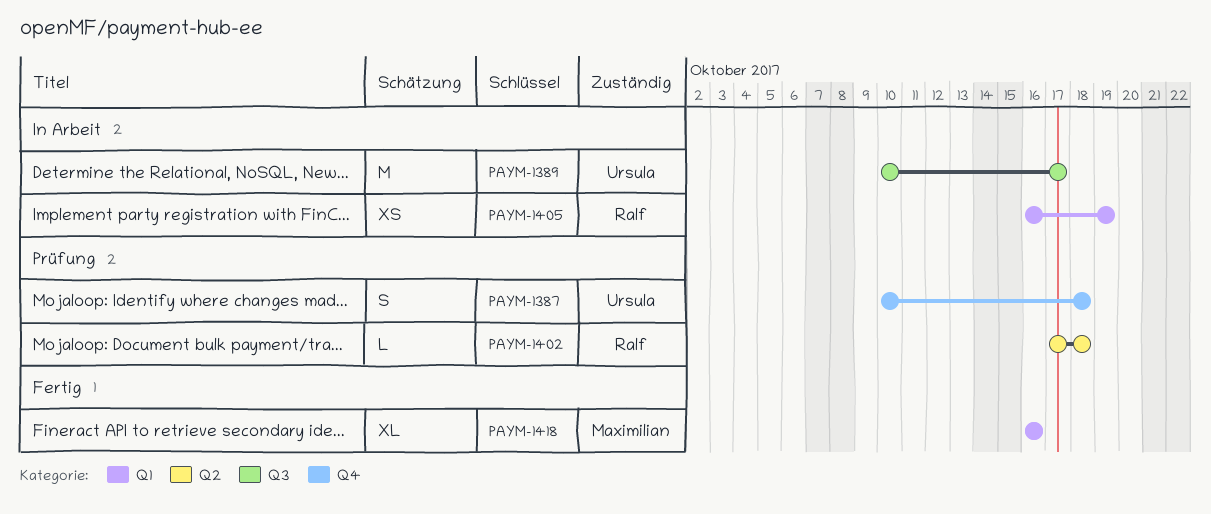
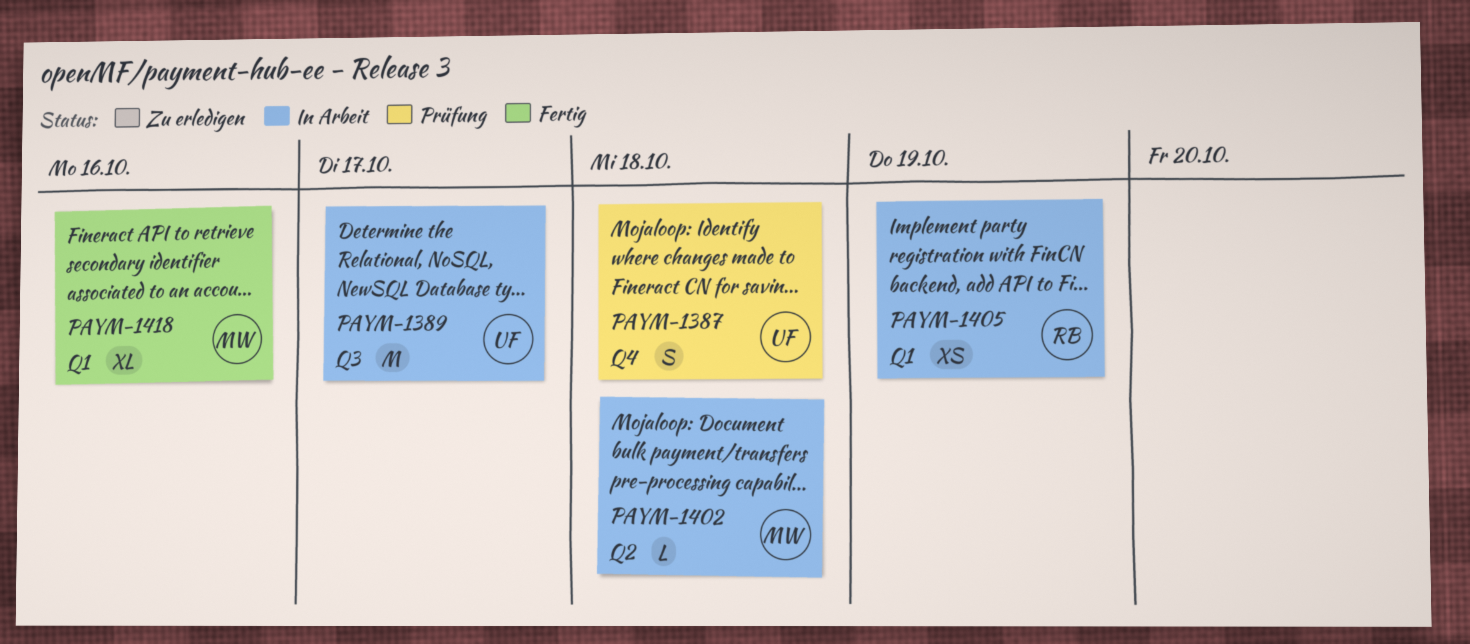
PAYM-1402, status: Prüfung -> In Arbeit
PAYM-1402, owner: Ralf -> Maximilian

